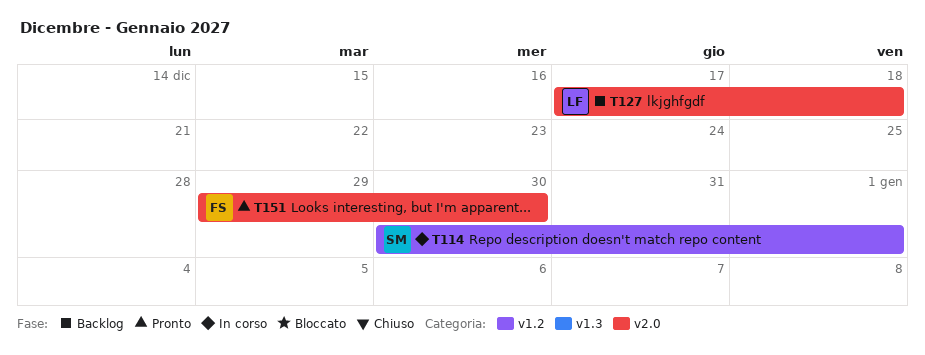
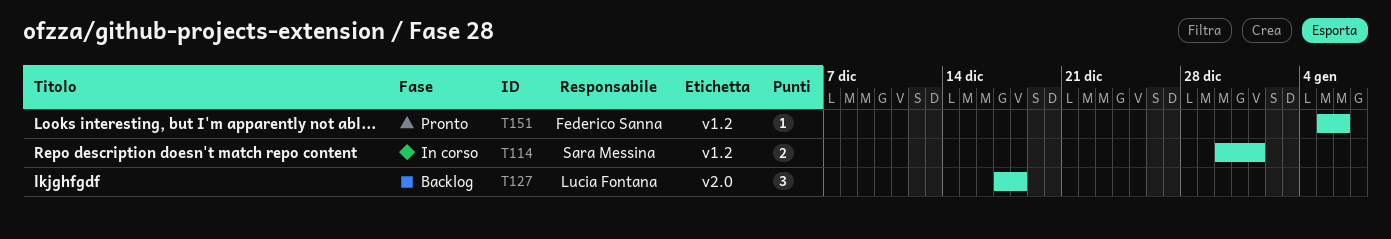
T151, label: v2.0 -> v1.2
T151, start: Dec 29 -> Jan 5
T151, due: Dec 30 -> Jan 6

